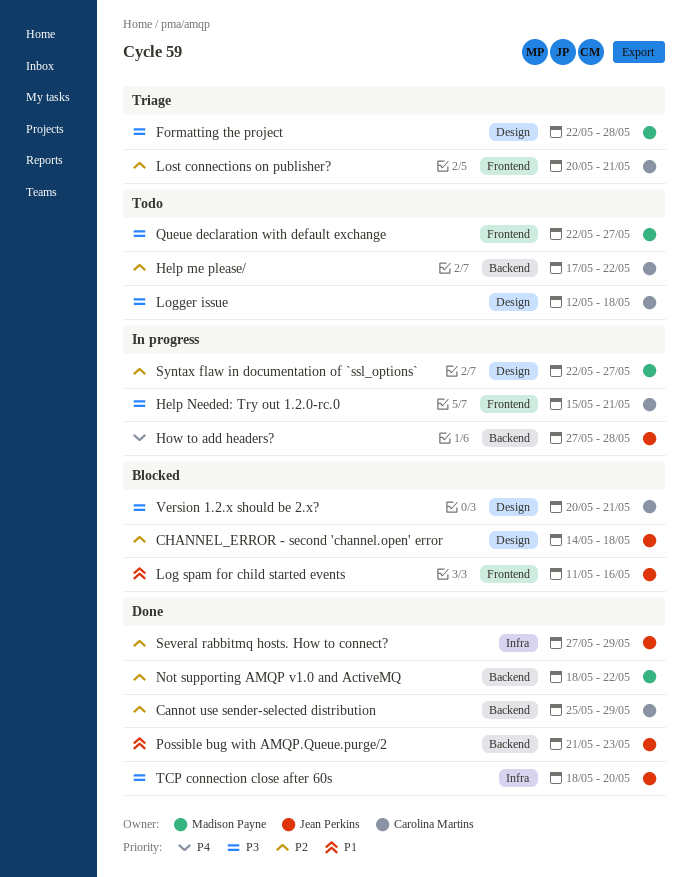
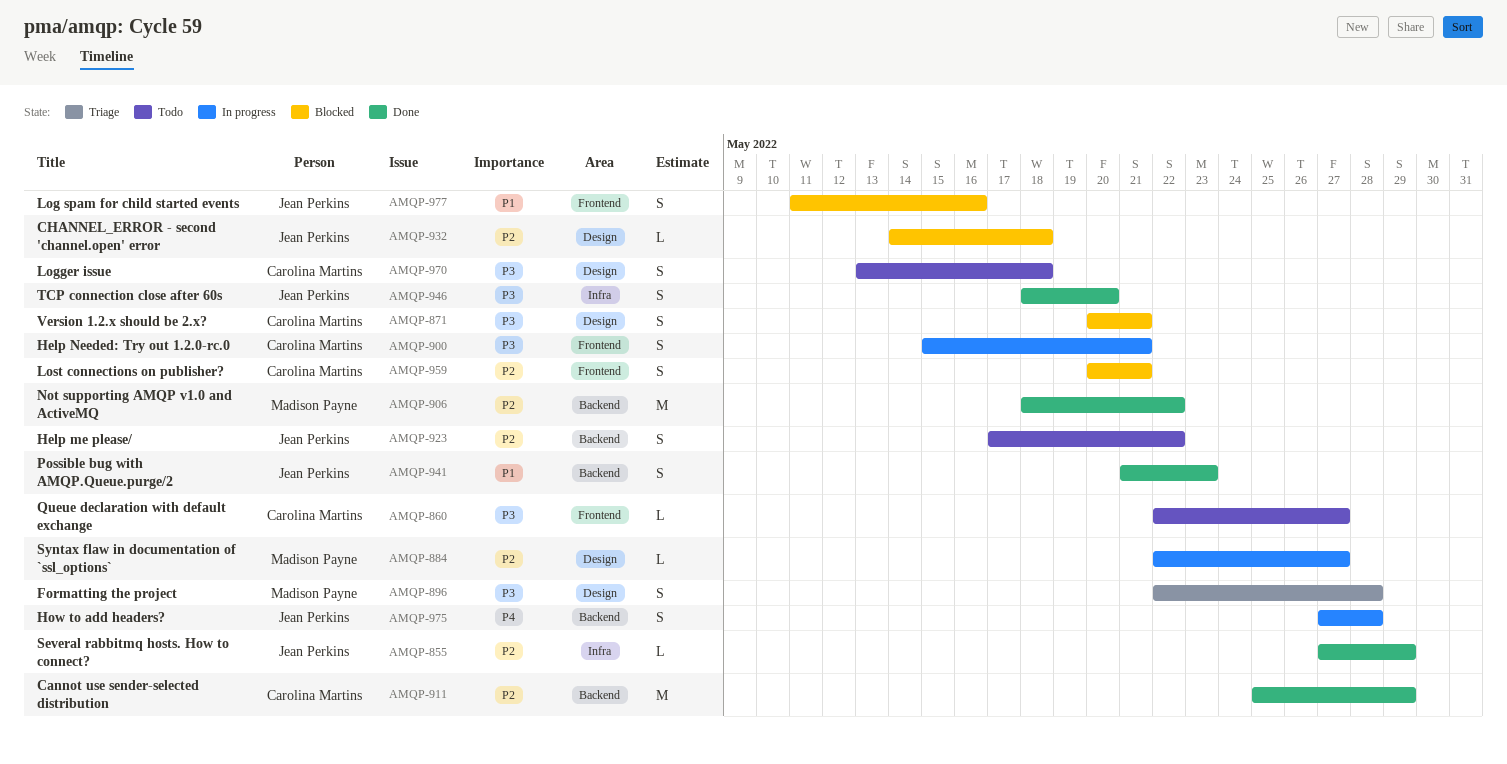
Help me please/, owner: Carolina Martins -> Jean Perkins
Logger issue, start: May 12 -> May 13
Lost connections on publisher?, status: Triage -> Blocked
Queue declaration with default exchange, owner: Madison Payne -> Carolina Martins

